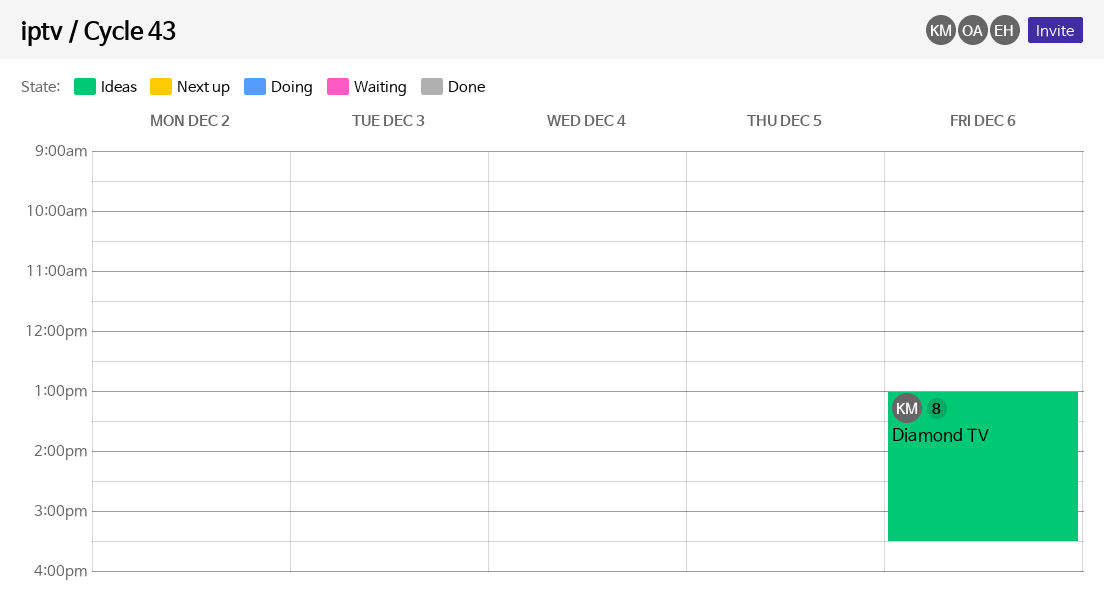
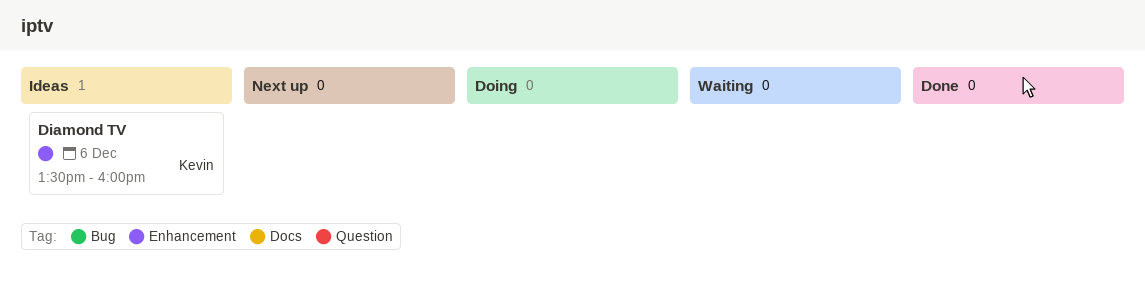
Diamond TV, begins: 13:00 -> 13:30
Diamond TV, ends: 15:30 -> 16:00

